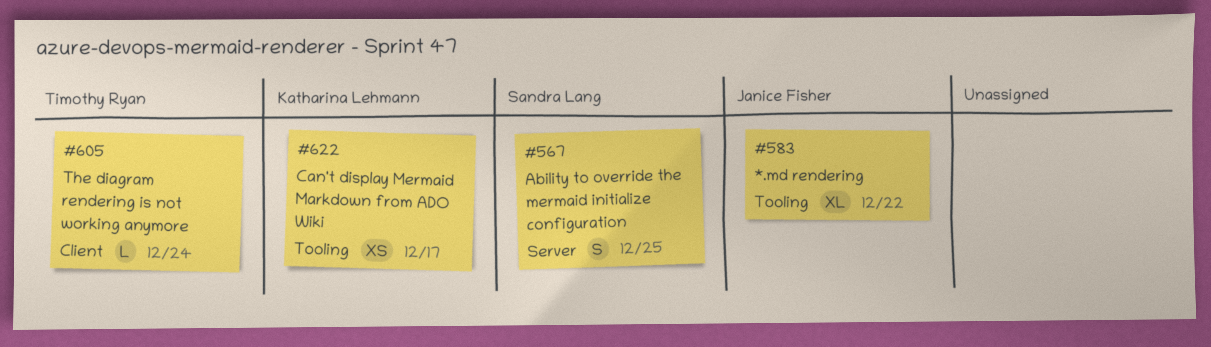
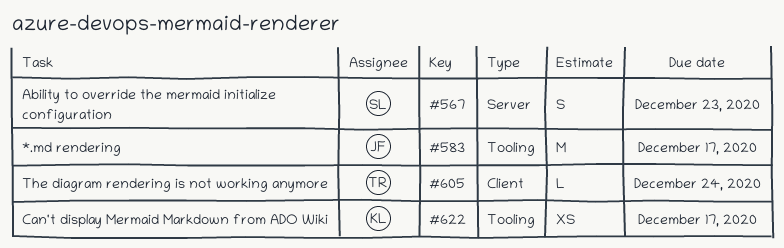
#567, due: Dec 25 -> Dec 23
#583, estimate: XL -> M
#583, due: Dec 22 -> Dec 17

